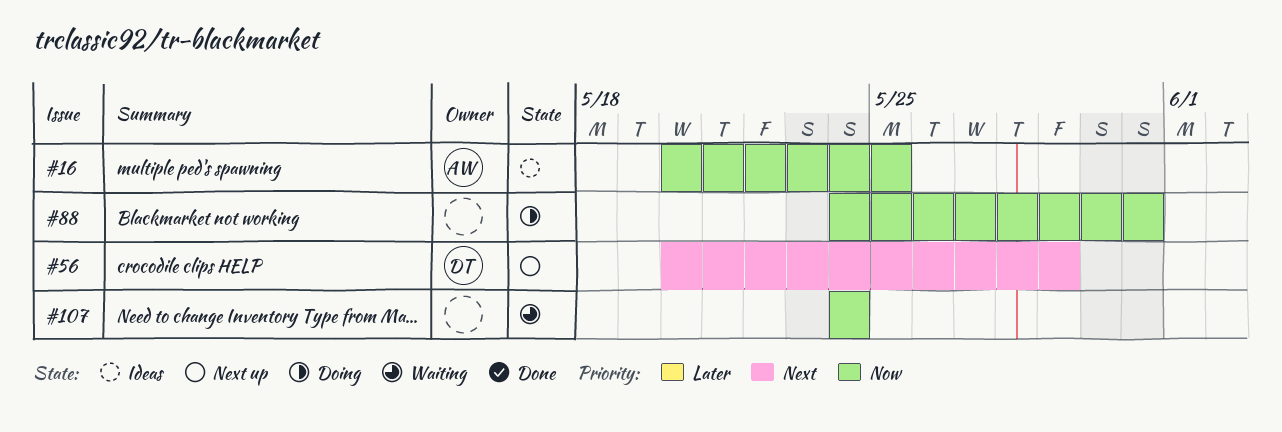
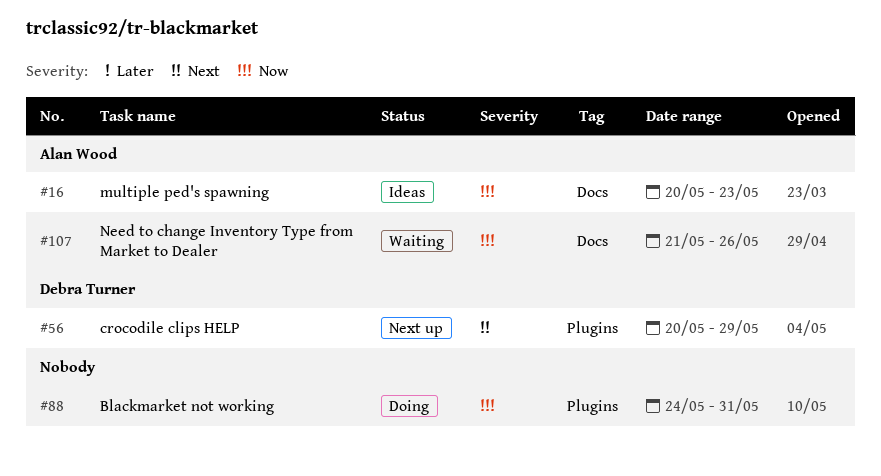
#16, due: May 25 -> May 23
#107, owner: none -> Alan Wood
#107, start: May 24 -> May 21
#107, due: May 24 -> May 26

